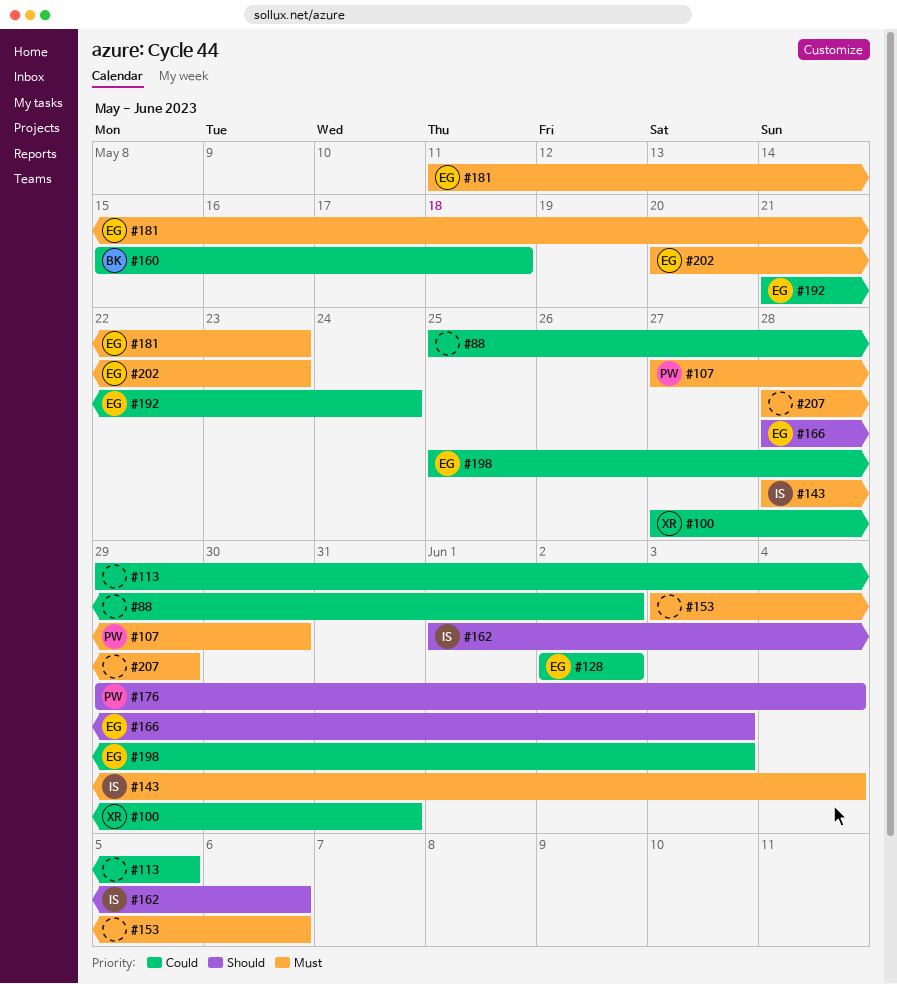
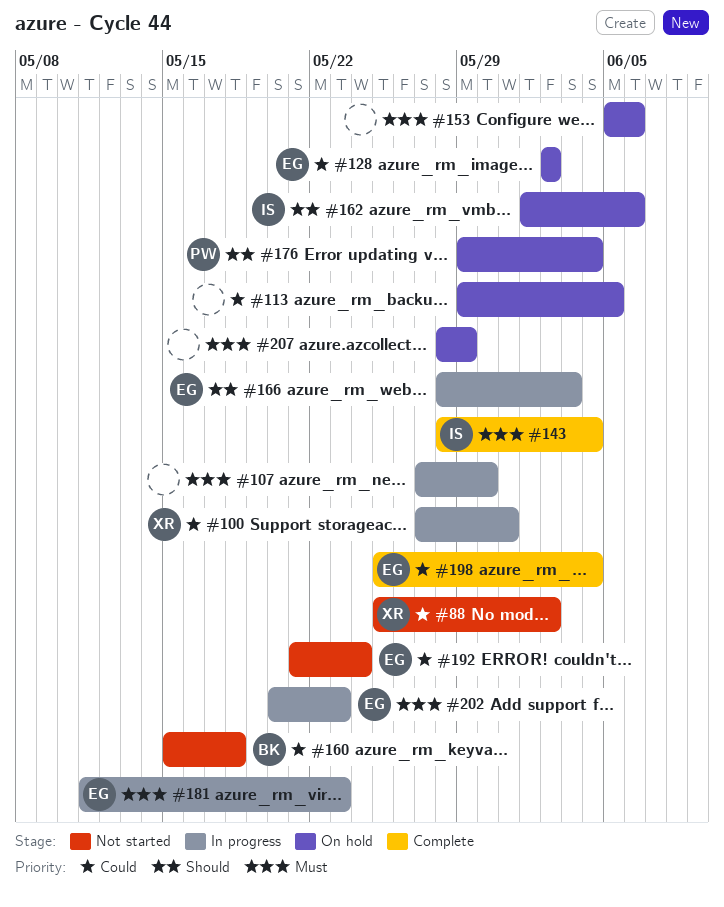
#88, owner: none -> XR
#107, owner: PW -> none
#153, start: Jun 3 -> Jun 5
#198, due: Jun 3 -> Jun 4

